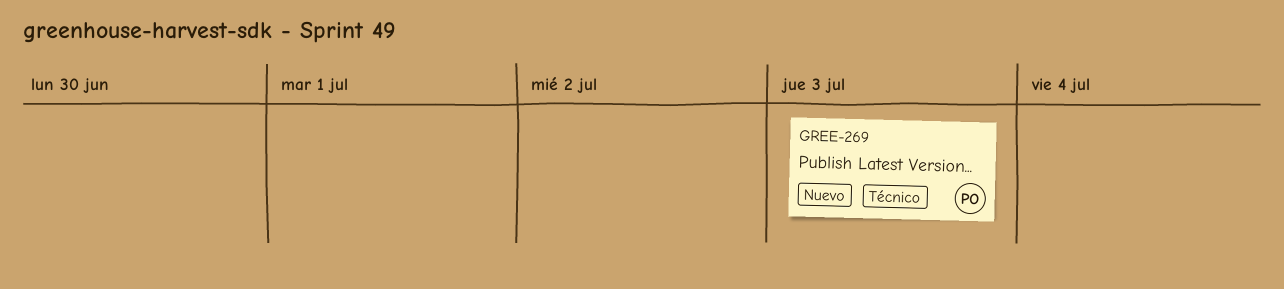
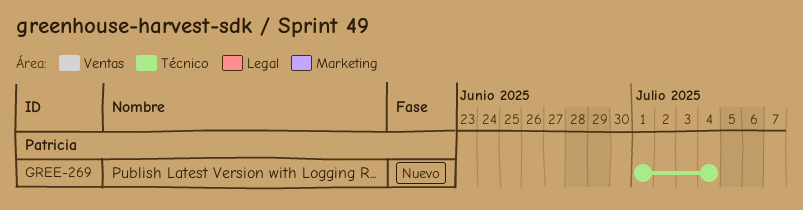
GREE-269, due: Jul 3 -> Jul 4

